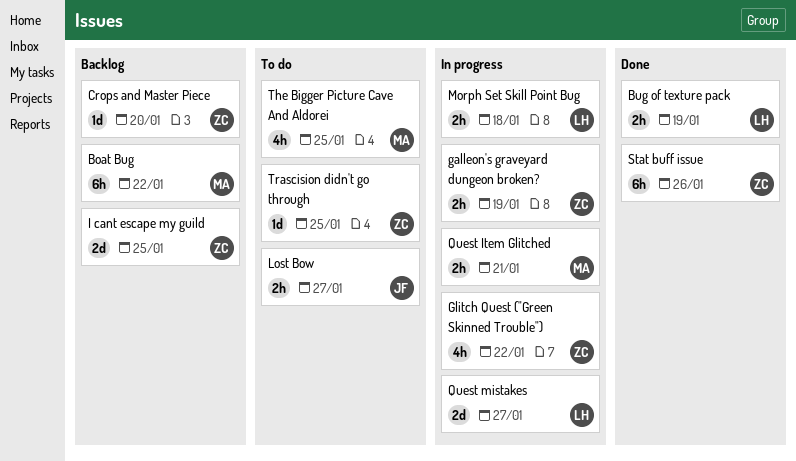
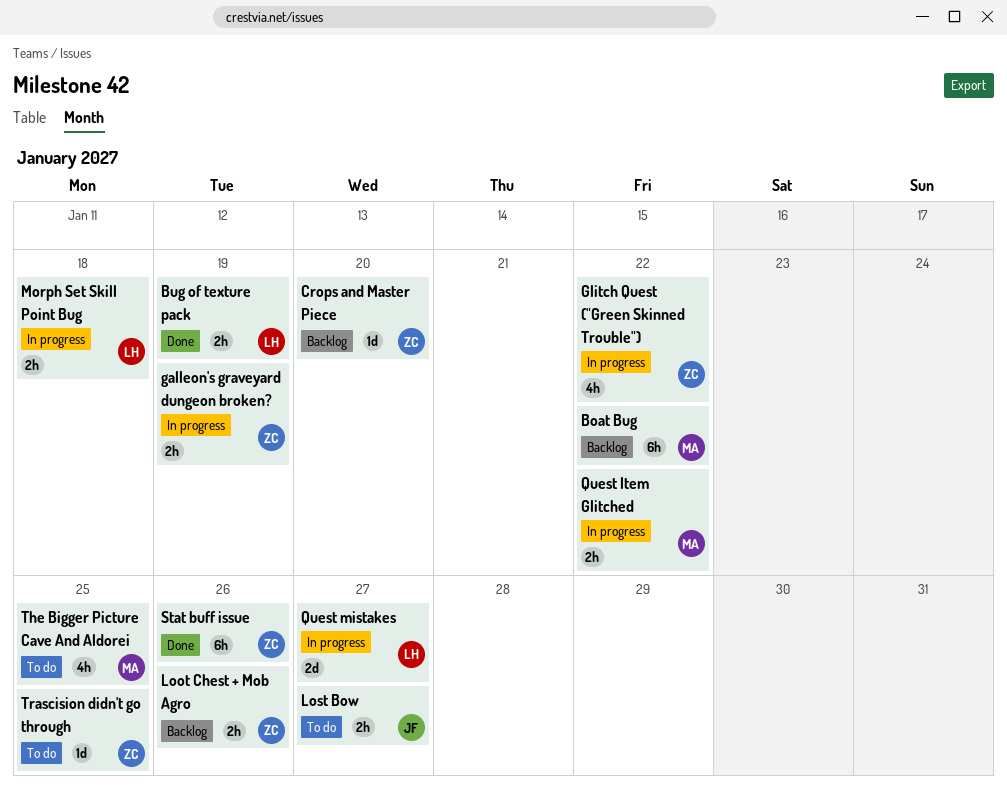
I cant escape my guild: present -> none
Loot Chest + Mob Agro: none -> present
Quest Item Glitched, due: Jan 21 -> Jan 22

